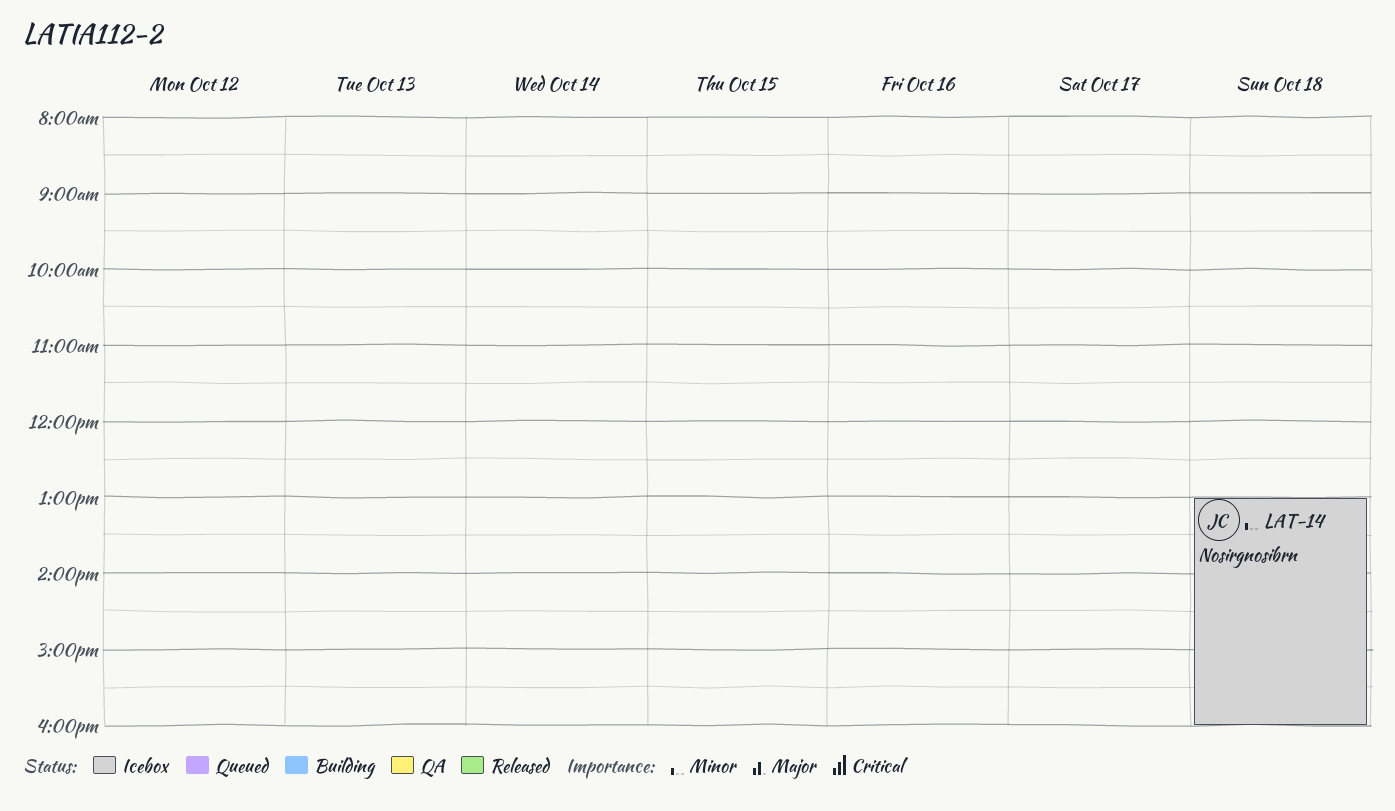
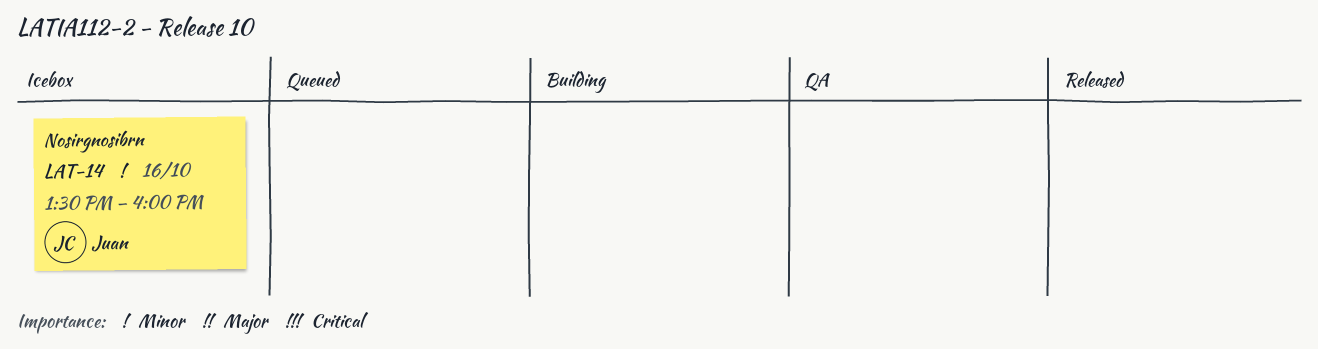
LAT-14, day: Oct 18 -> Oct 16
LAT-14, begins: 13:00 -> 13:30

